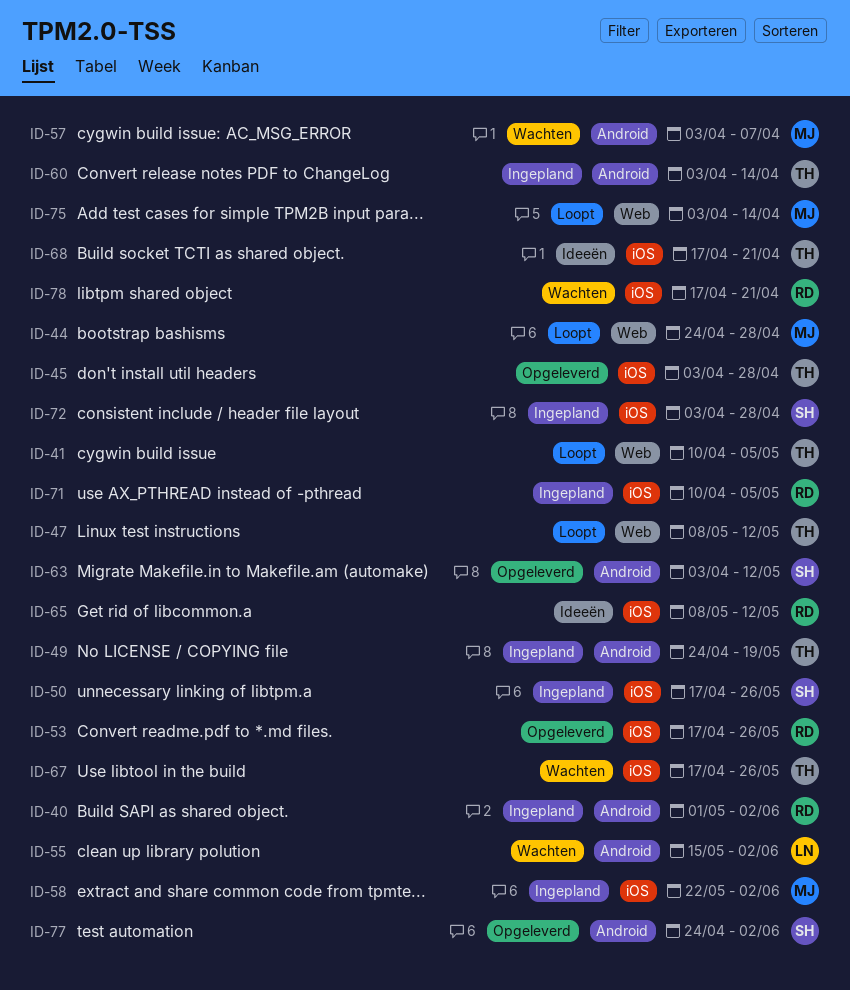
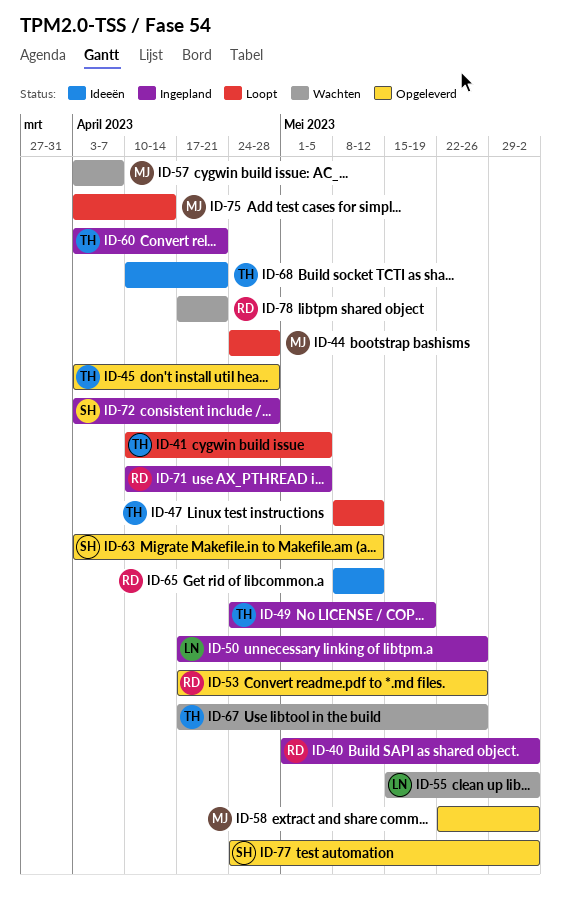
ID-50, owner: SH -> LN
ID-58, status: Ingepland -> Opgeleverd
ID-60, due: Apr 14 -> Apr 21
ID-68, start: Apr 17 -> Apr 10

